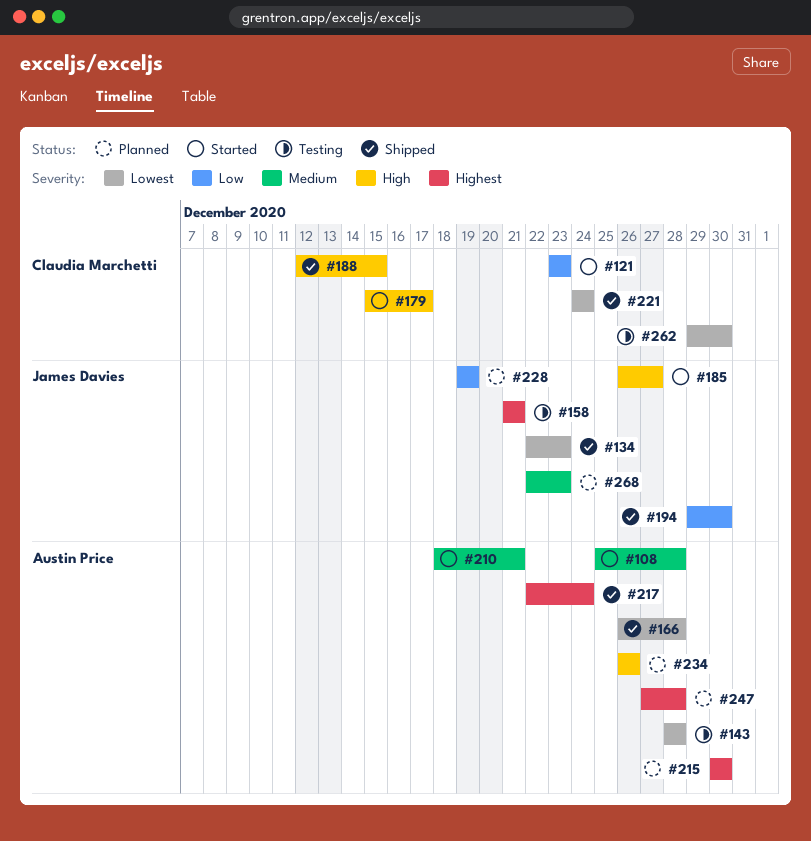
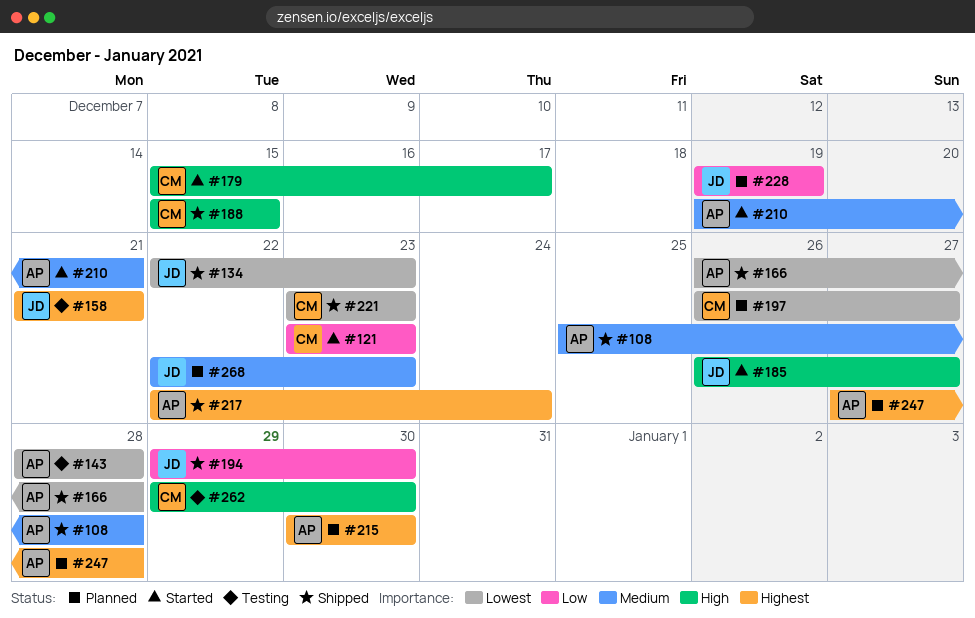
#108, status: Started -> Shipped
#188, start: Dec 12 -> Dec 15
#197: none -> present
#210, start: Dec 18 -> Dec 19
#221, start: Dec 24 -> Dec 23
#221, due: Dec 24 -> Dec 23
#234: present -> none
#262, priority: Lowest -> High

